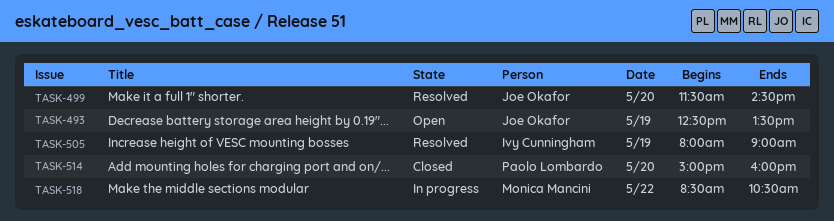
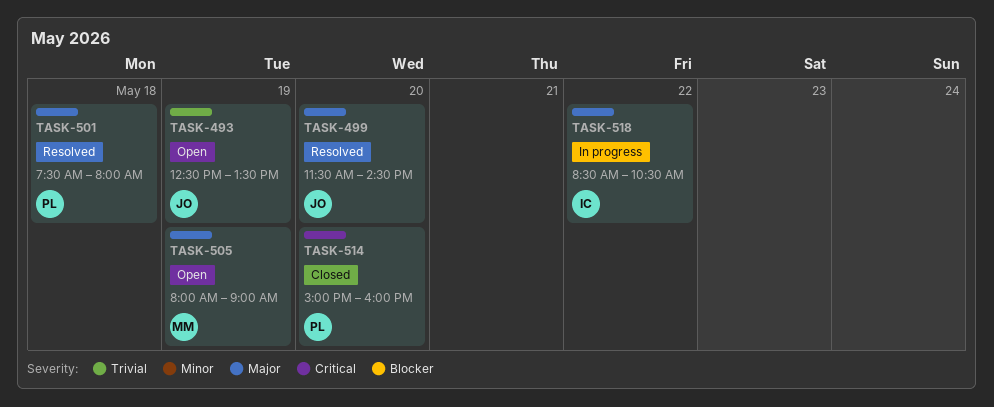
TASK-501: none -> present
TASK-505, status: Resolved -> Open
TASK-505, owner: Ivy Cunningham -> Monica Mancini
TASK-518, owner: Monica Mancini -> Ivy Cunningham

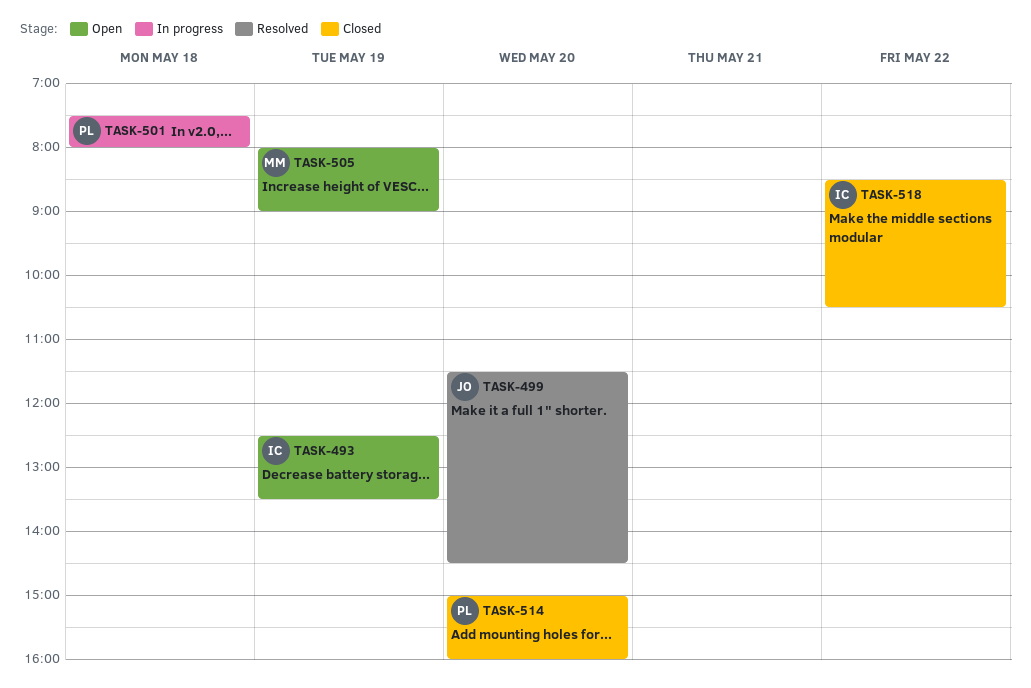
TASK-493, owner: JO -> IC
TASK-501, status: Resolved -> In progress
TASK-518, status: In progress -> Closed

